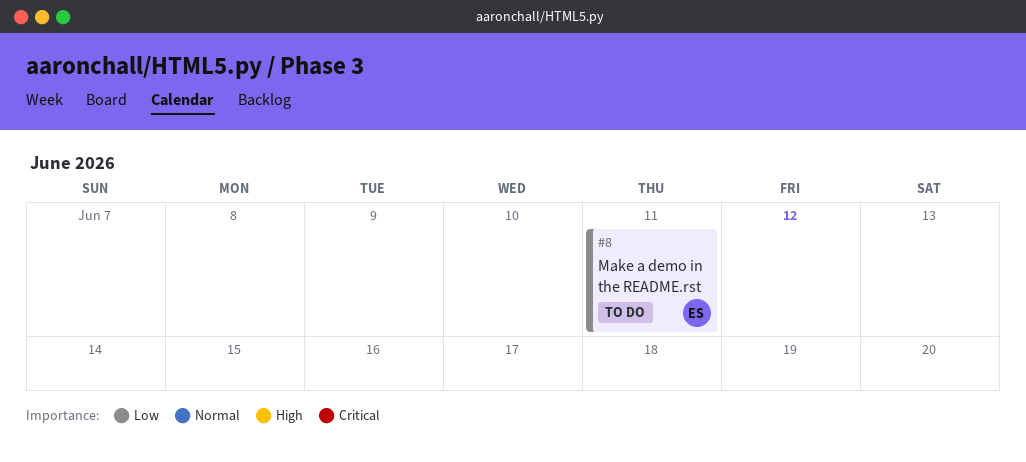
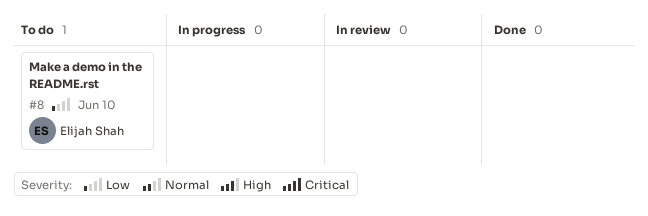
#8, due: Jun 11 -> Jun 10

